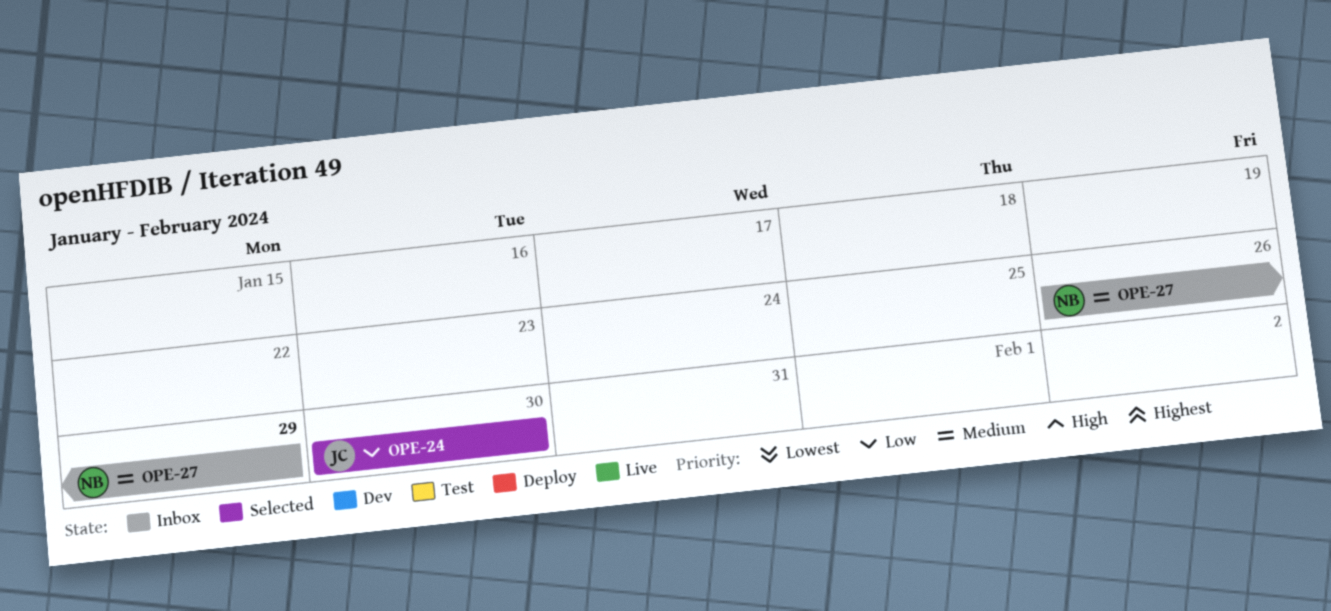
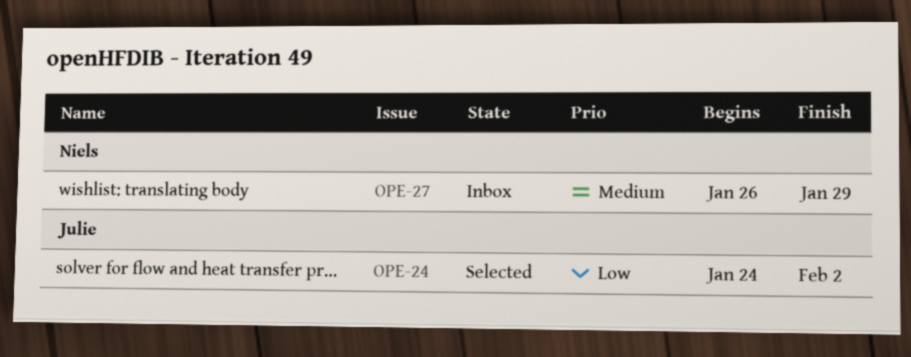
OPE-24, start: Jan 30 -> Jan 24
OPE-24, due: Jan 30 -> Feb 2

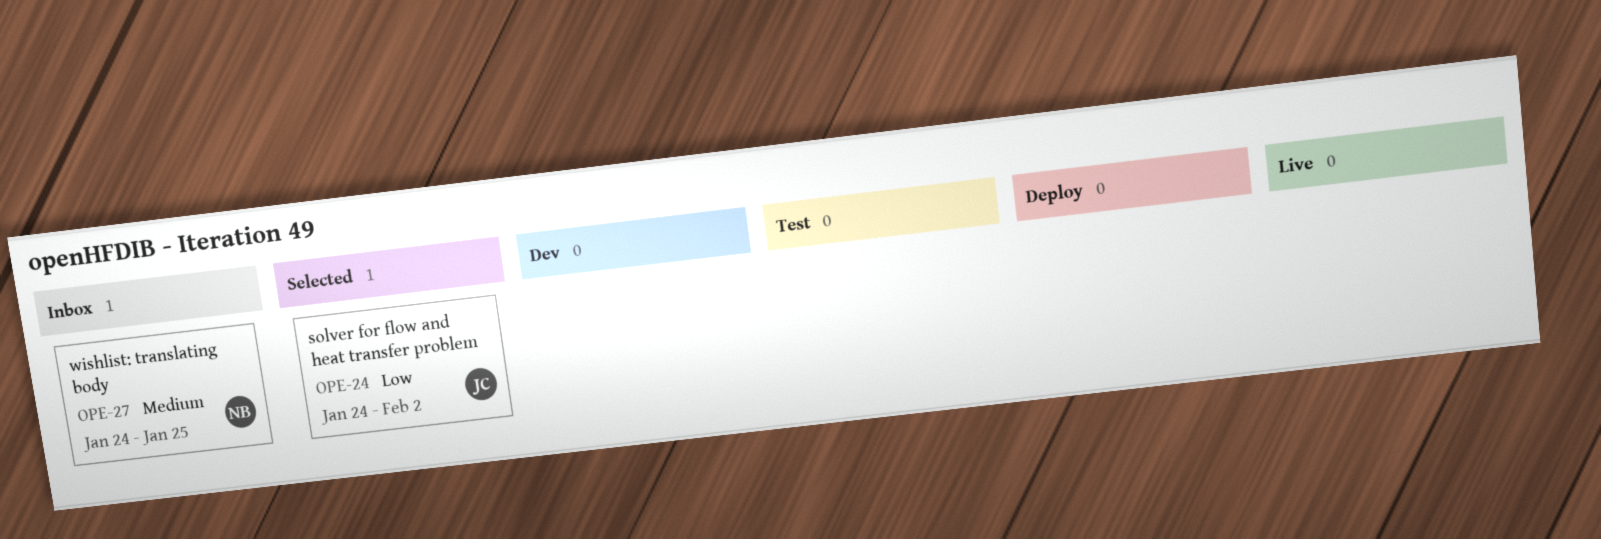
OPE-27, start: Jan 26 -> Jan 24
OPE-27, due: Jan 29 -> Jan 25

